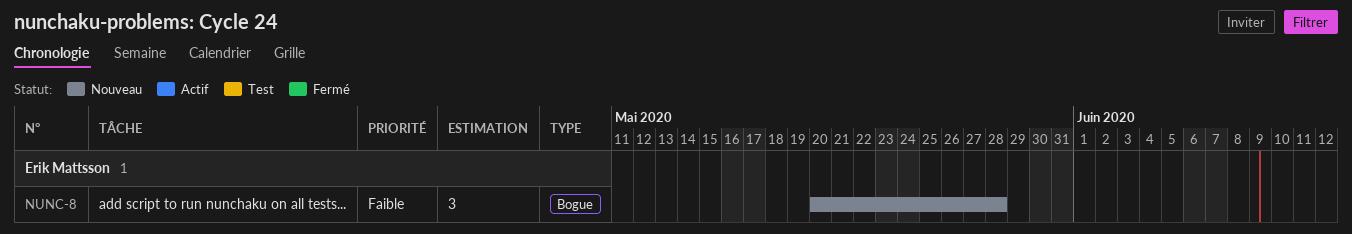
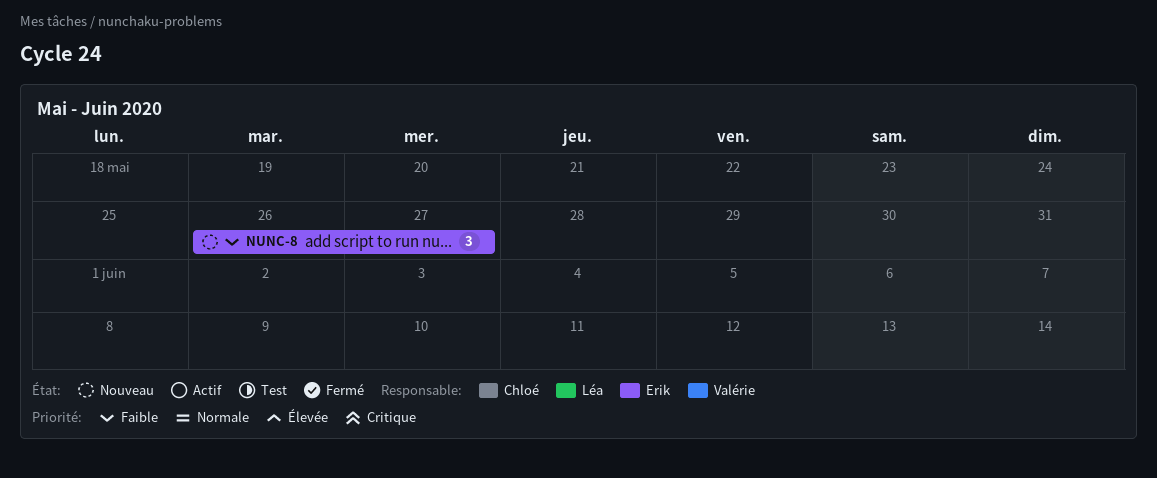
NUNC-8, start: May 20 -> May 26
NUNC-8, due: May 28 -> May 27

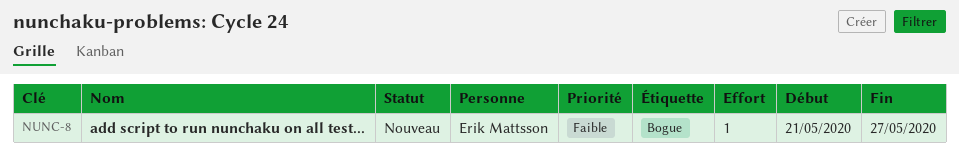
NUNC-8, estimate: 3 -> 1
NUNC-8, start: May 26 -> May 21

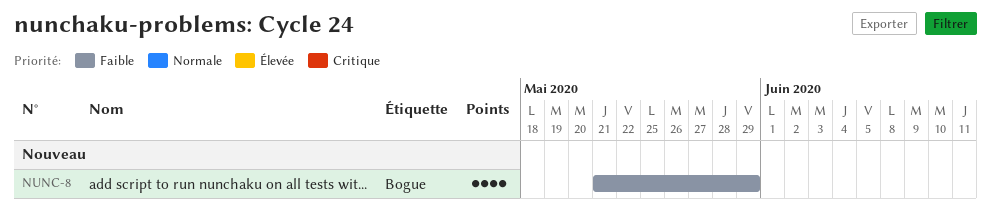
NUNC-8, estimate: 1 -> 4
NUNC-8, due: May 27 -> May 29

